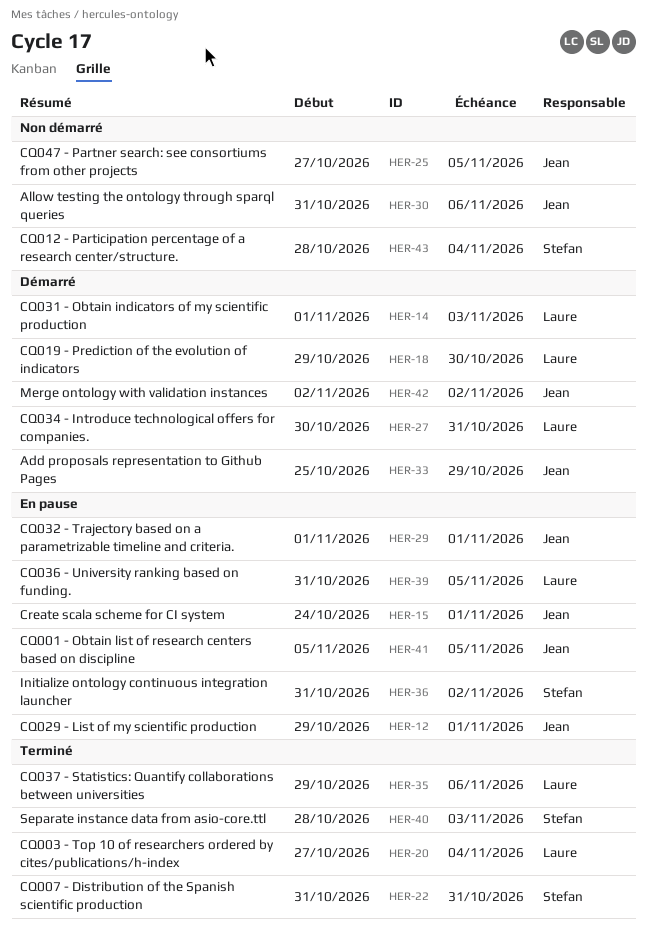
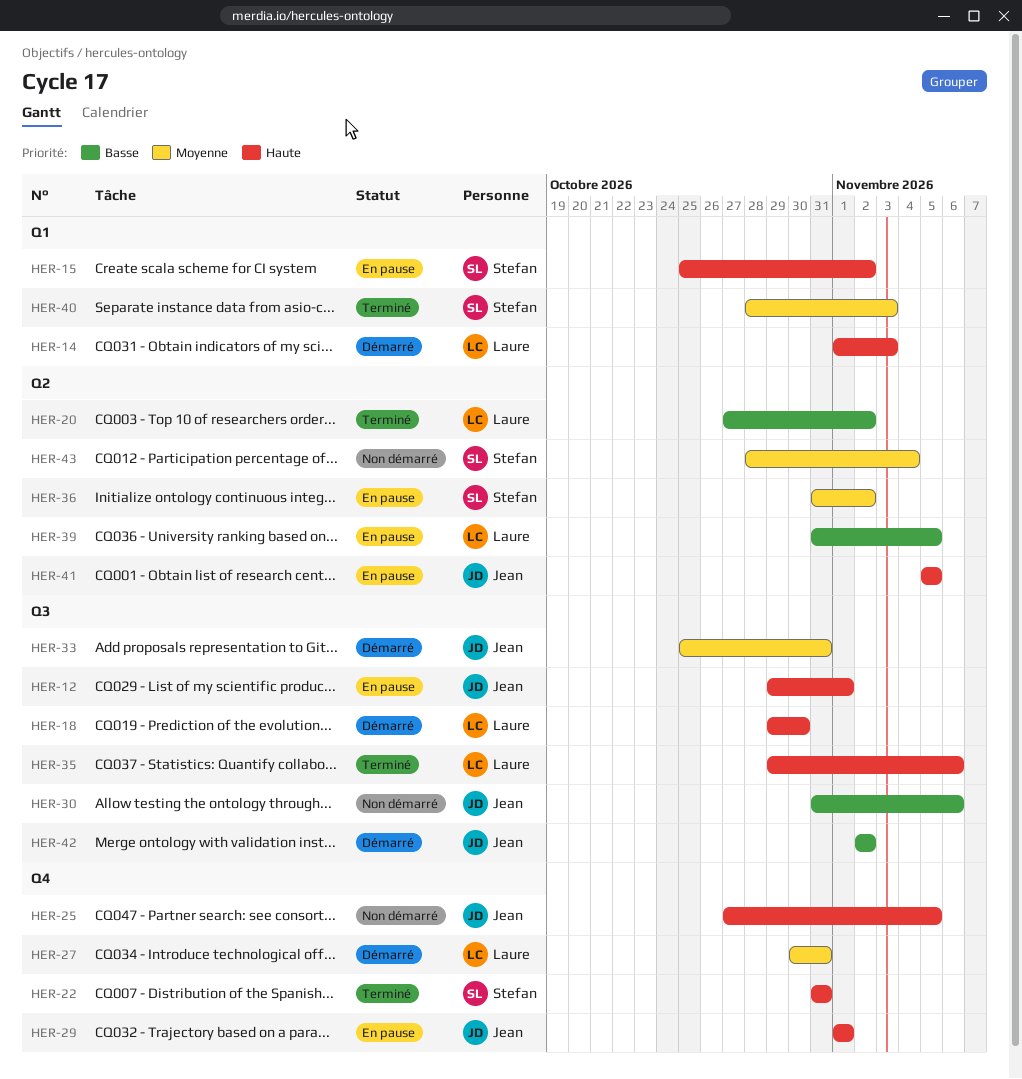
HER-15, owner: Jean -> Stefan
HER-15, start: Oct 24 -> Oct 25
HER-15, due: Nov 1 -> Nov 2
HER-20, due: Nov 4 -> Nov 2
HER-33, due: Oct 29 -> Oct 31

